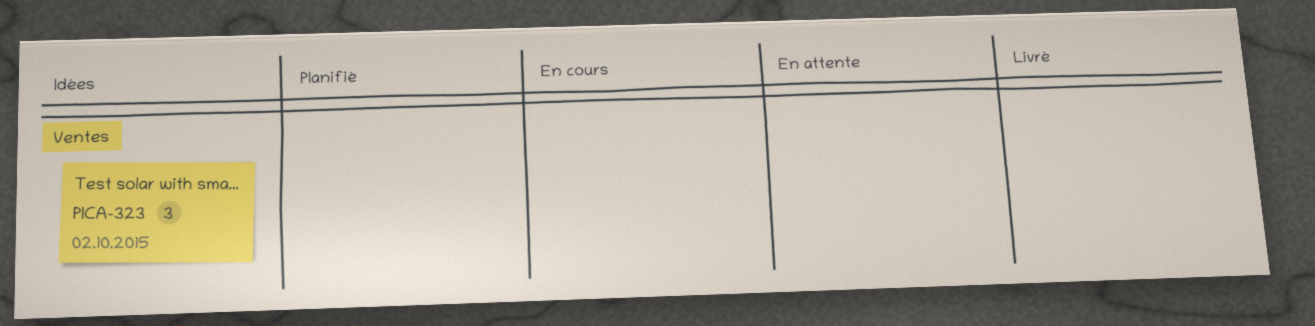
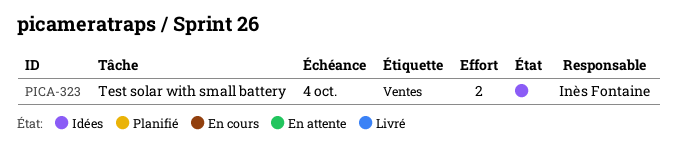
PICA-323, estimate: 3 -> 2
PICA-323, due: Oct 2 -> Oct 4

